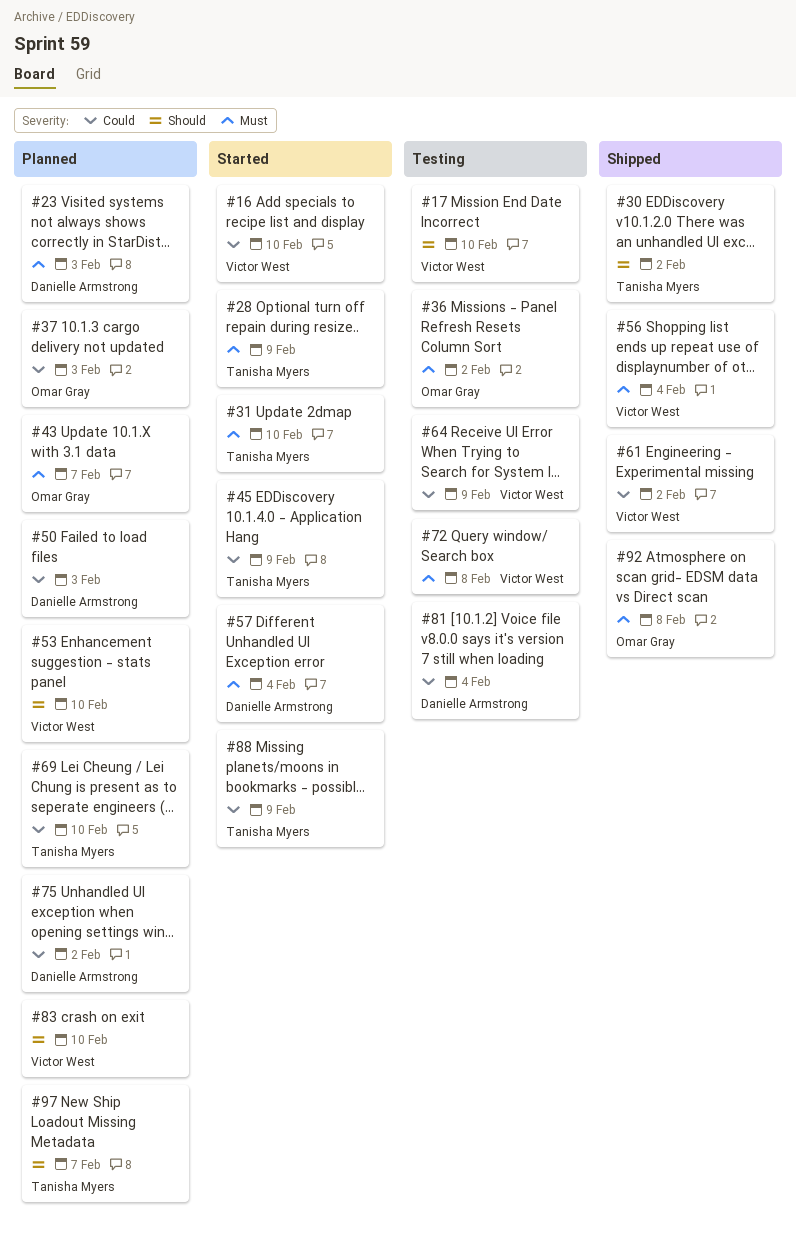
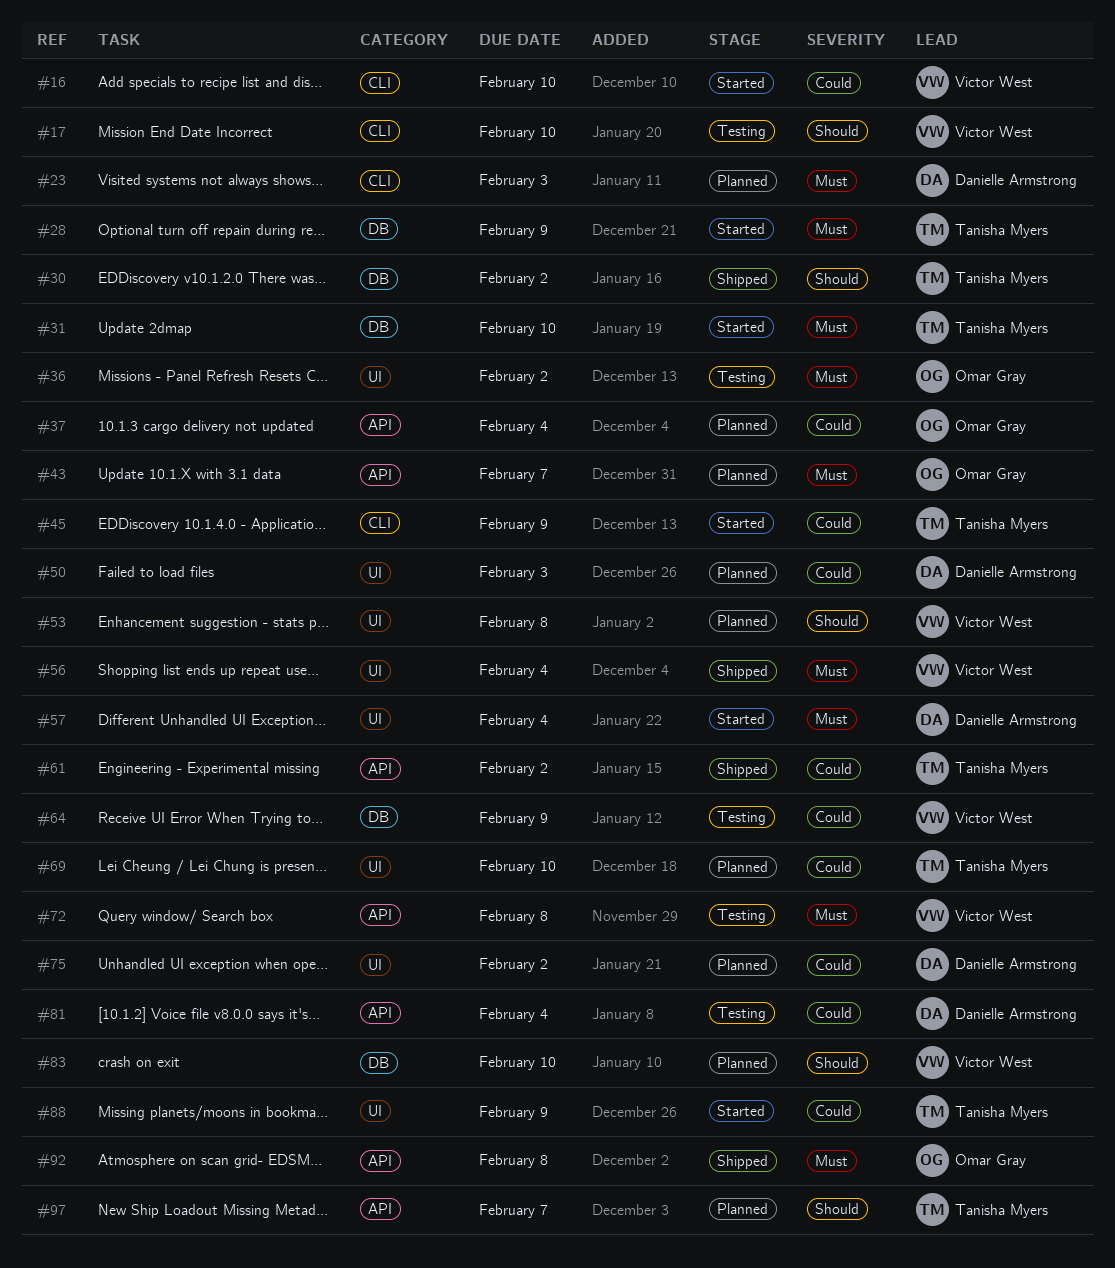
#37, due: Feb 3 -> Feb 4
#53, due: Feb 10 -> Feb 8
#61, owner: Victor West -> Tanisha Myers

